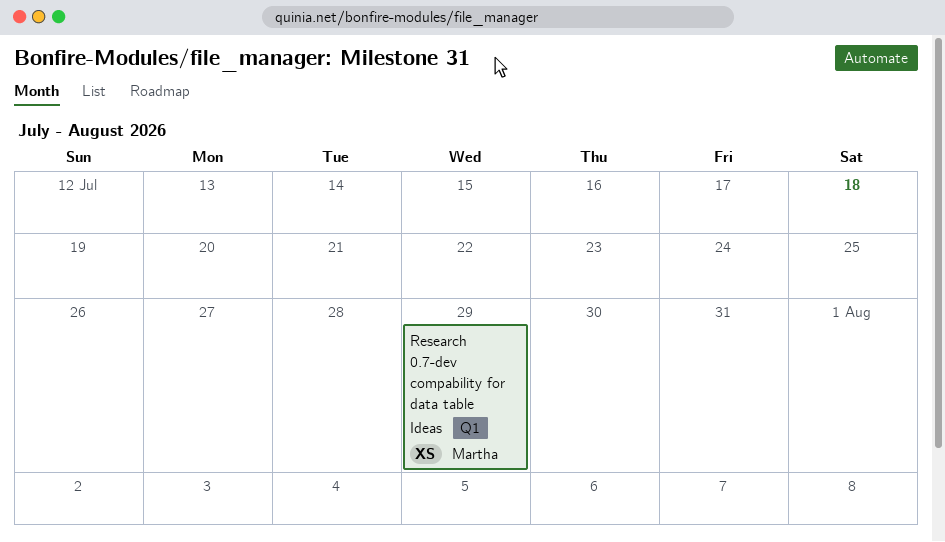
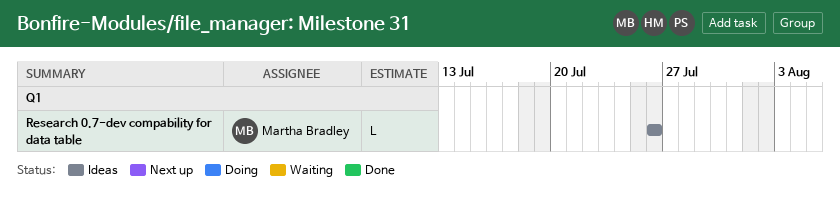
Research 0.7-dev compability for data table, estimate: XS -> L
Research 0.7-dev compability for data table, due: Jul 29 -> Jul 26

